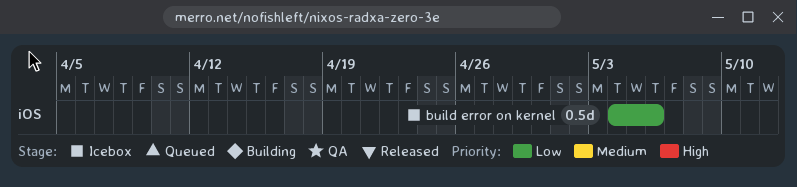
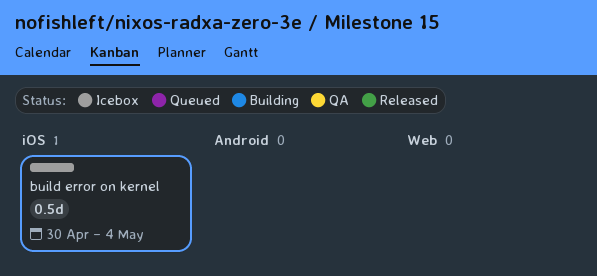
build error on kernel, start: May 4 -> Apr 30
build error on kernel, due: May 6 -> May 4

